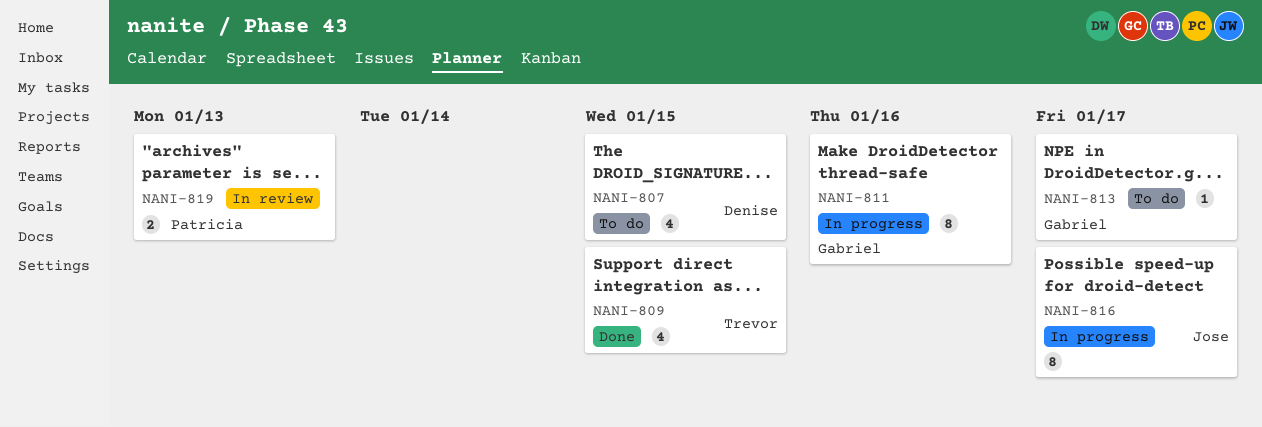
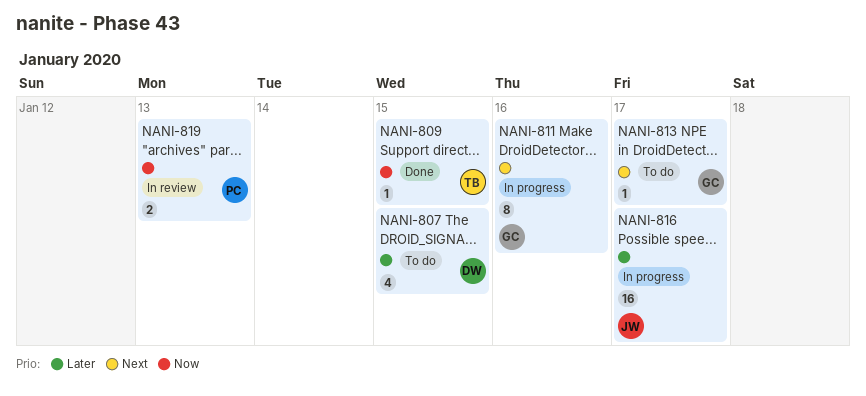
NANI-809, estimate: 4 -> 1
NANI-816, estimate: 8 -> 16

